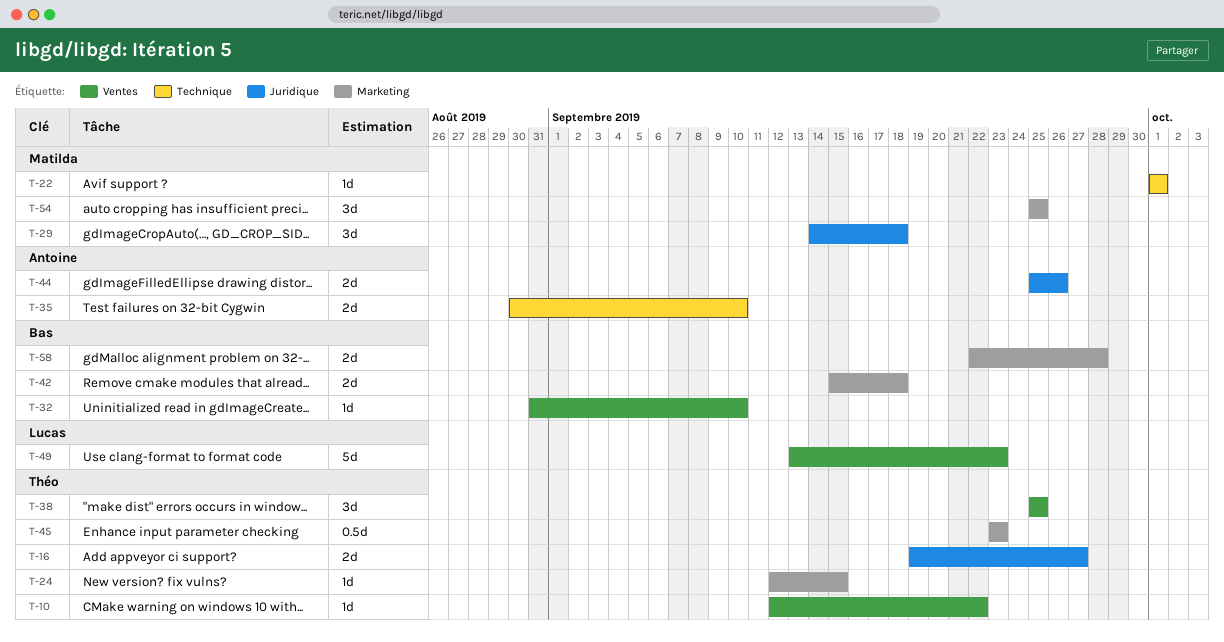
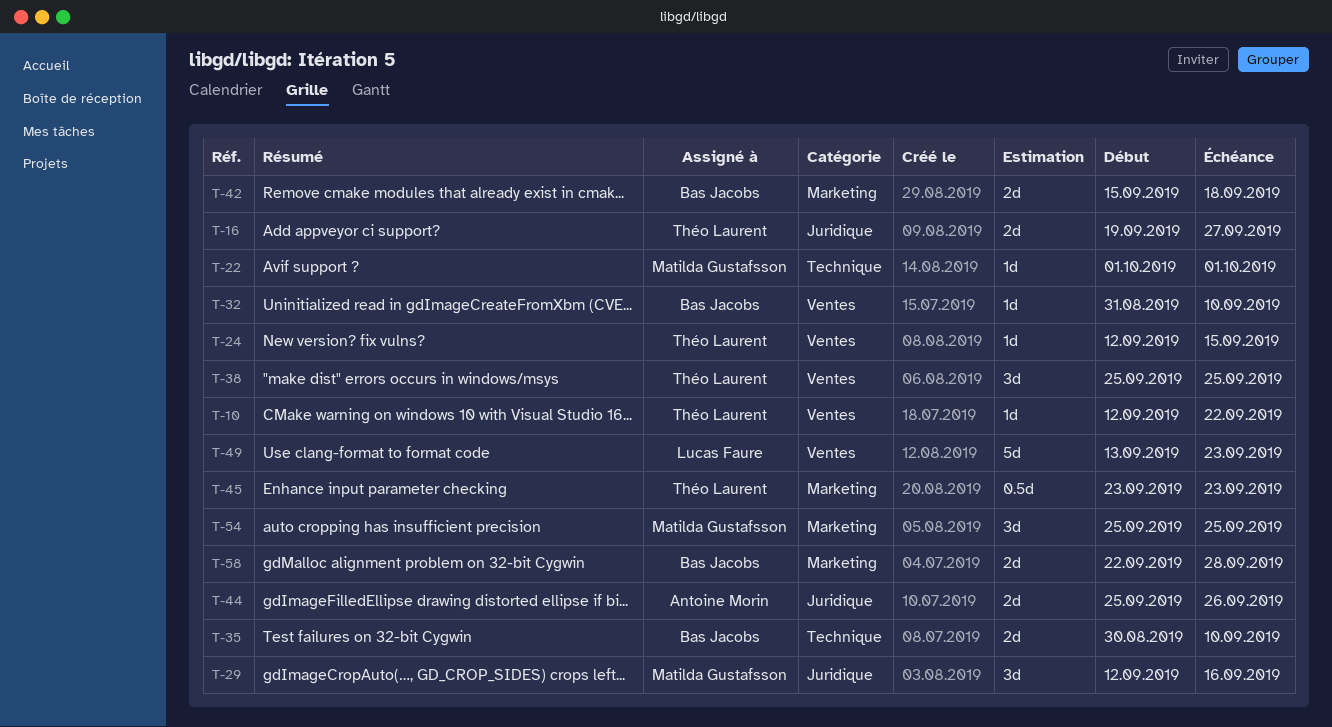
T-24, label: Marketing -> Ventes
T-29, start: Sep 14 -> Sep 12
T-29, due: Sep 18 -> Sep 16
T-35, owner: Antoine Morin -> Bas Jacobs

